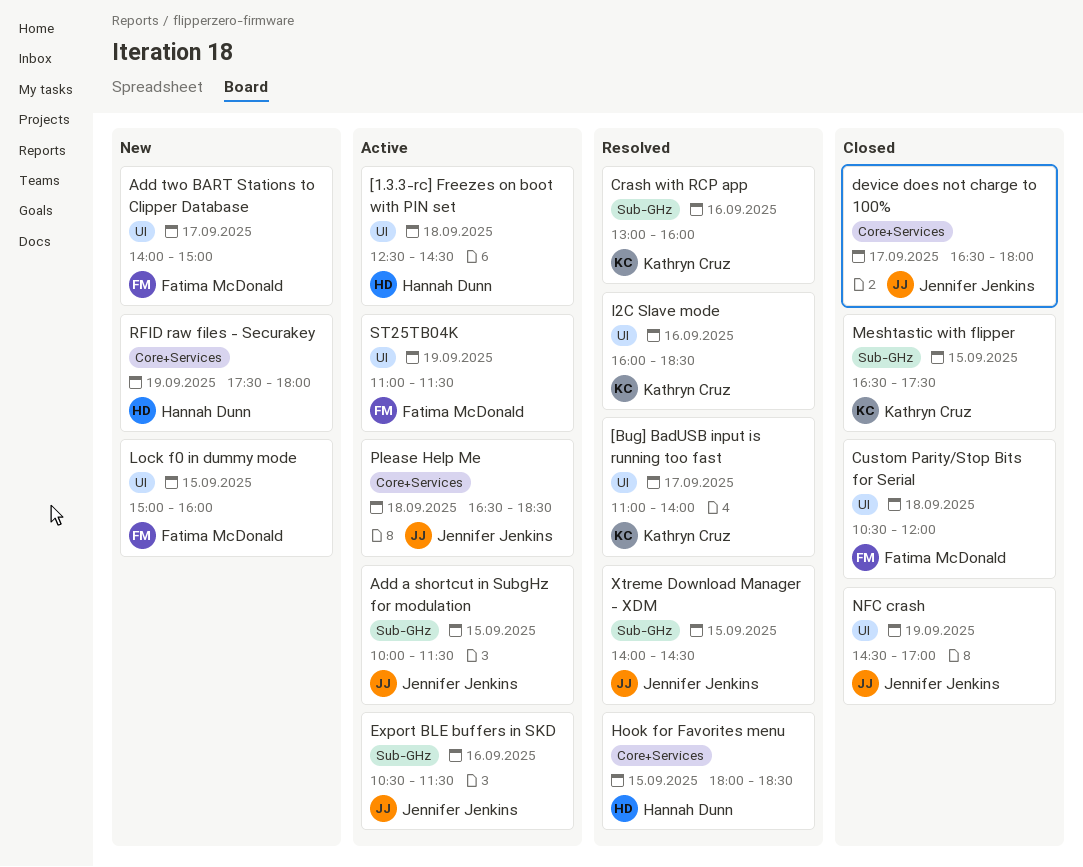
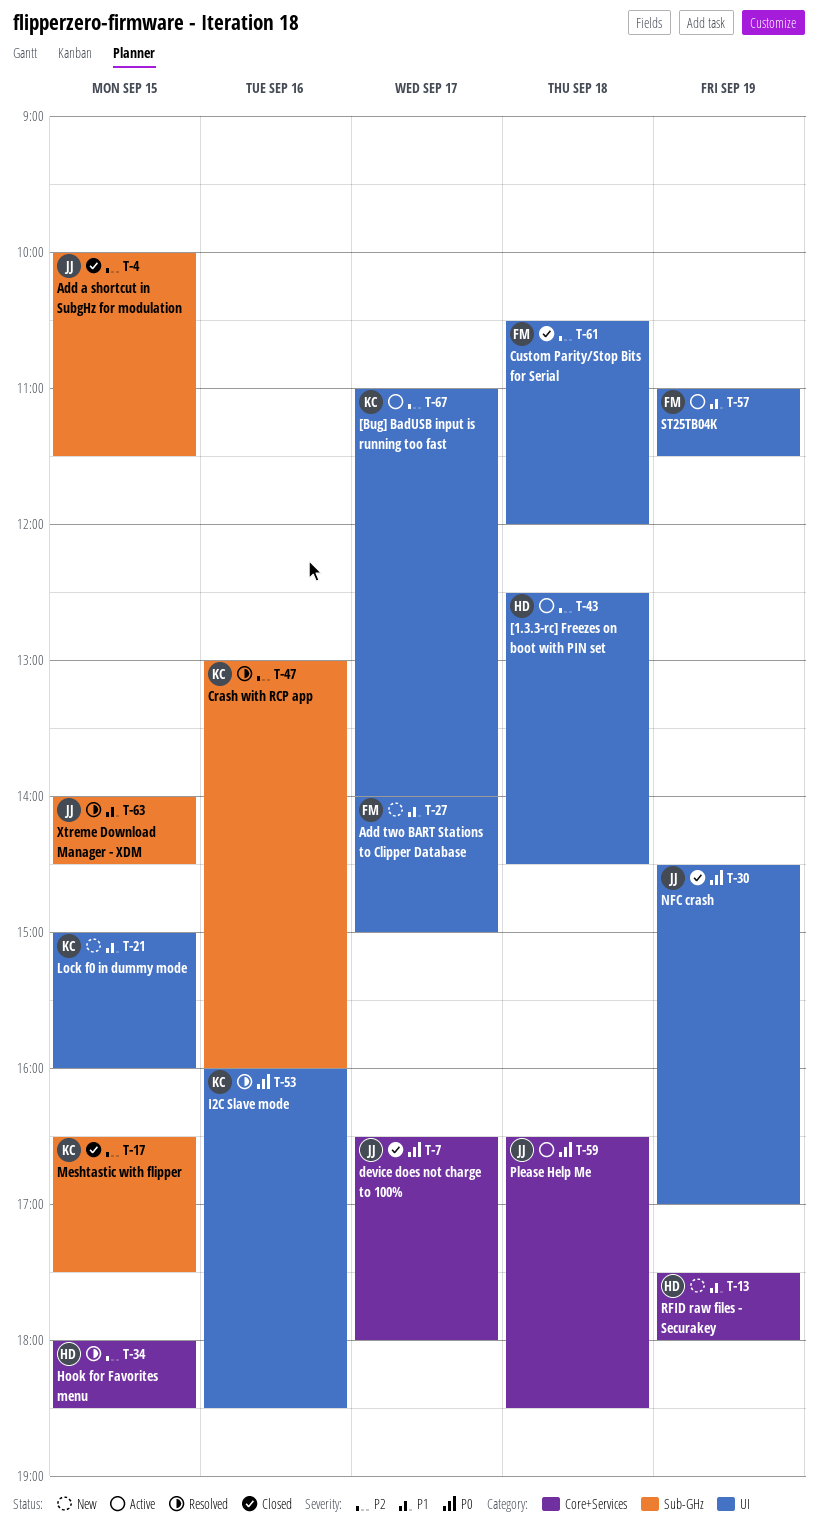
[Bug] BadUSB input is running too fast, status: Resolved -> Active
Add a shortcut in SubgHz for modulation, status: Active -> Closed
Export BLE buffers in SKD: present -> none
Lock f0 in dummy mode, owner: Fatima McDonald -> Kathryn Cruz

